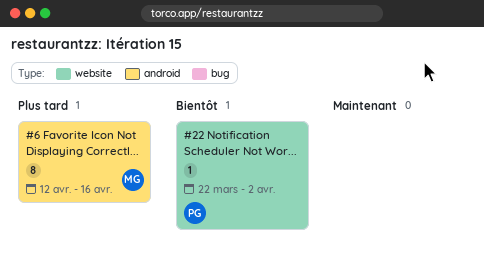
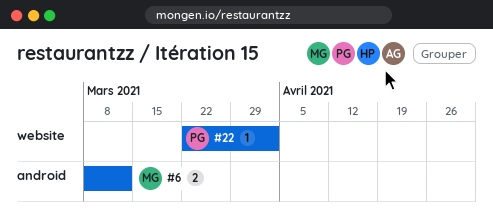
#6, estimate: 8 -> 2
#6, start: Apr 12 -> Mar 8
#6, due: Apr 16 -> Mar 12

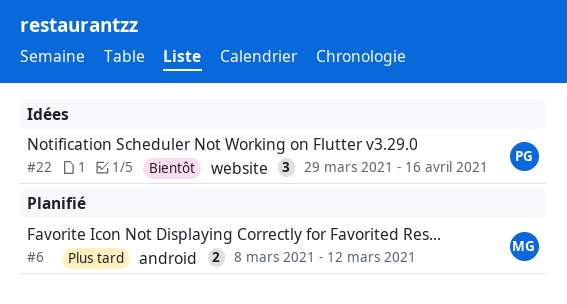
#22, estimate: 1 -> 3
#22, start: Mar 22 -> Mar 29
#22, due: Apr 2 -> Apr 16

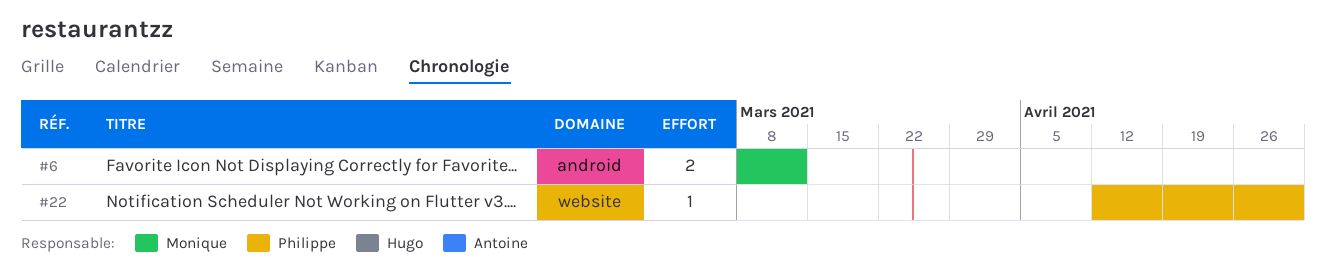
#22, estimate: 3 -> 1
#22, start: Mar 29 -> Apr 12
#22, due: Apr 16 -> Apr 30

